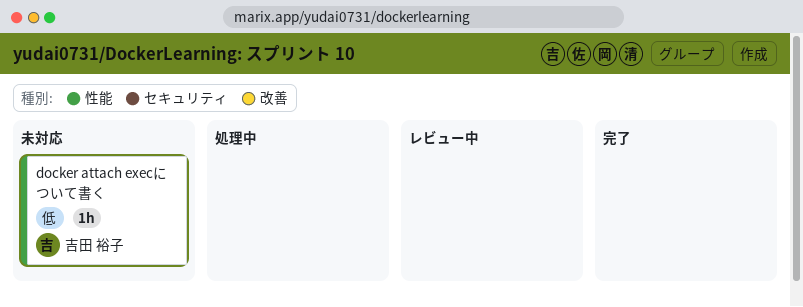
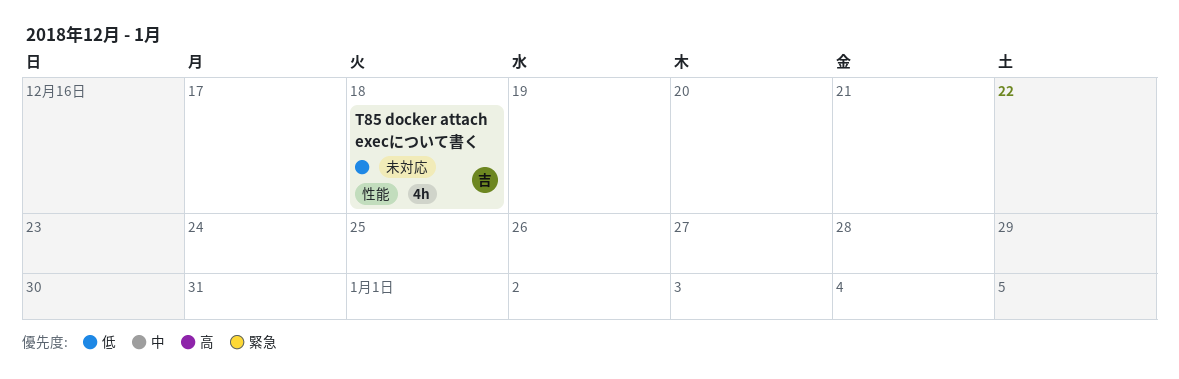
docker attach execについて書く, estimate: 1h -> 4h

